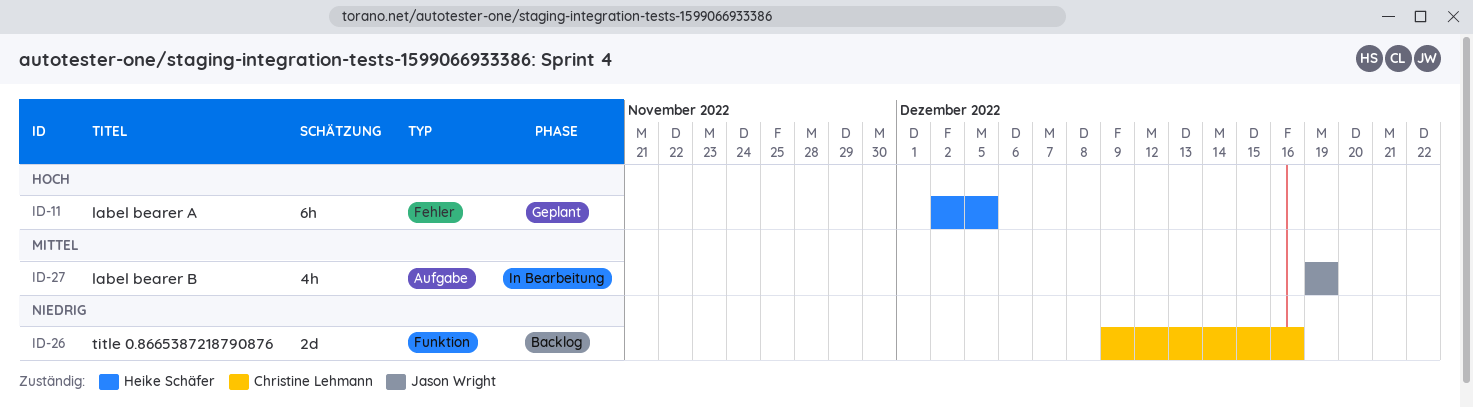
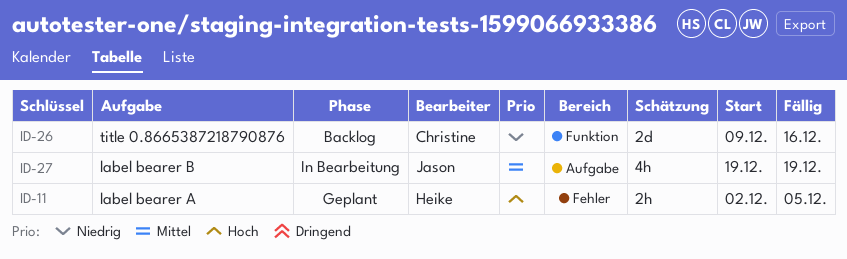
ID-11, estimate: 6h -> 2h

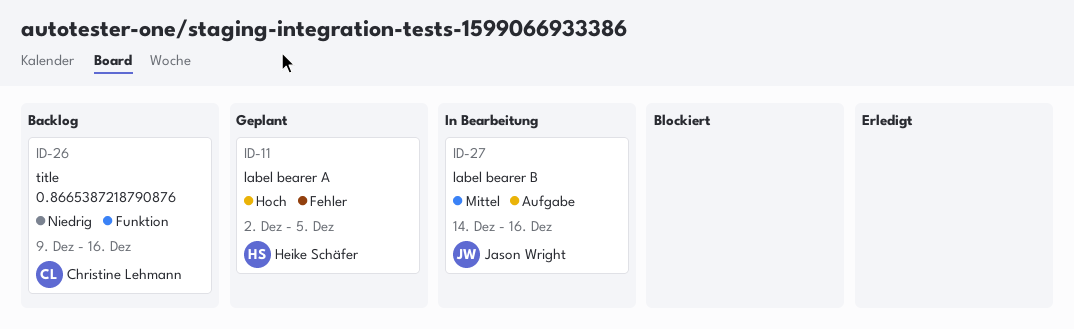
ID-27, start: Dec 19 -> Dec 14
ID-27, due: Dec 19 -> Dec 16

